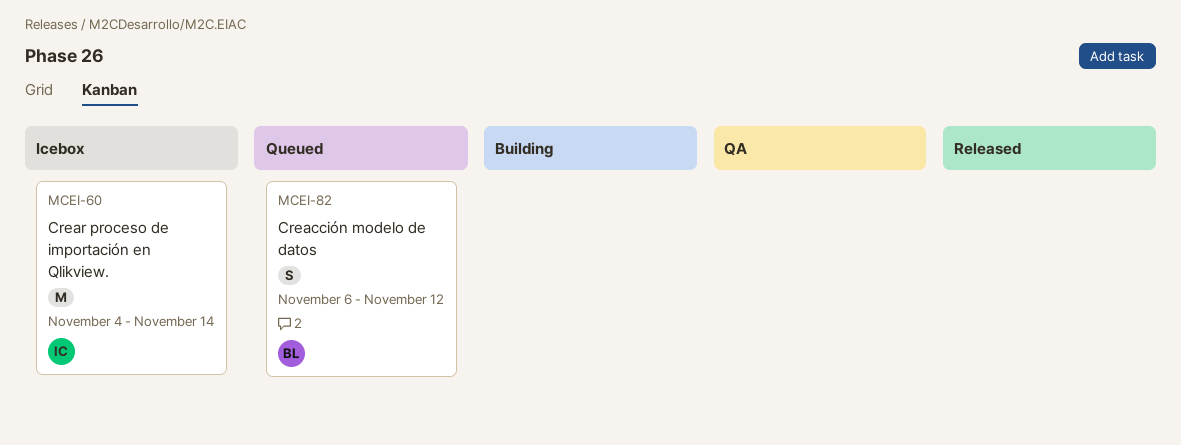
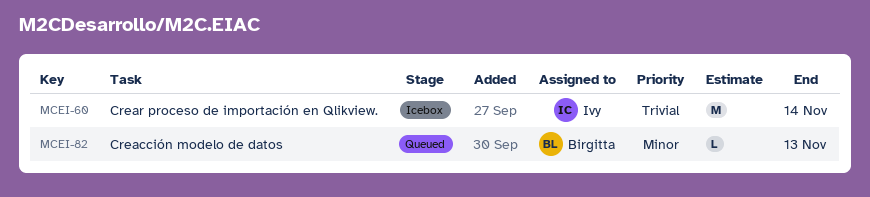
MCEI-82, estimate: S -> L
MCEI-82, due: Nov 12 -> Nov 13

